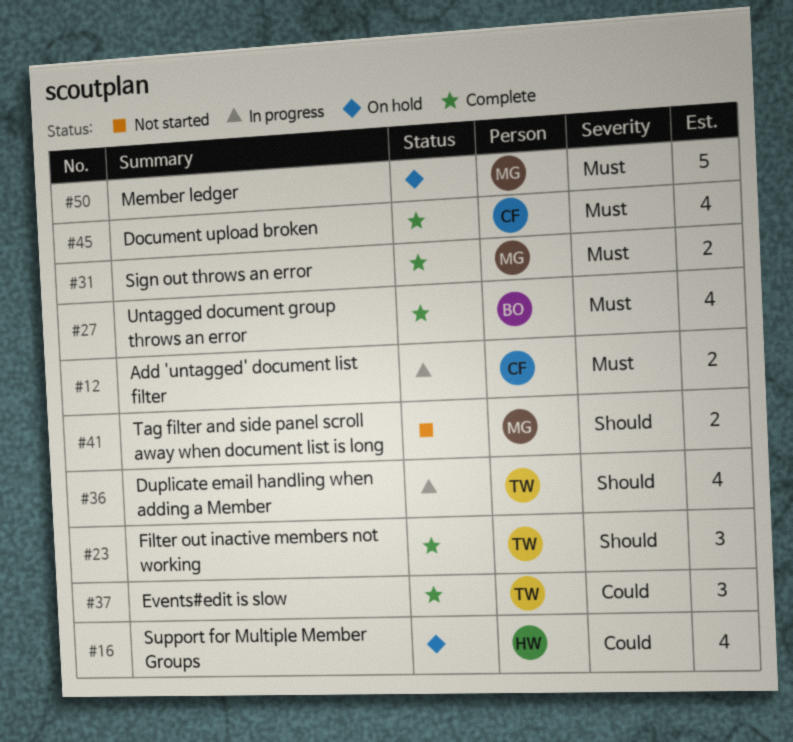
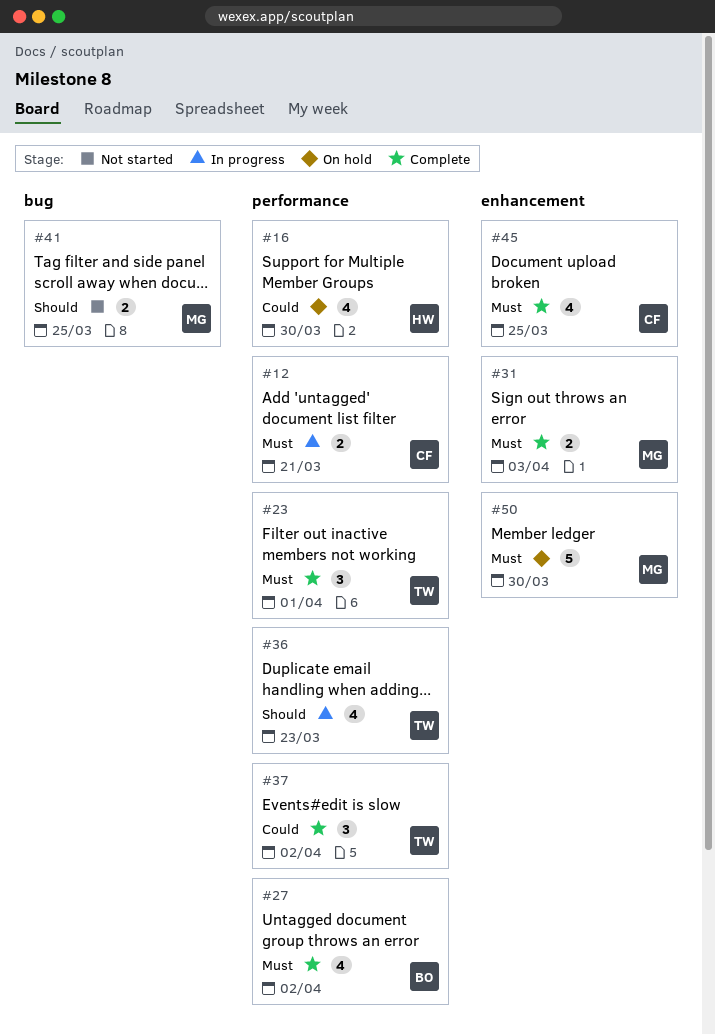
#23, priority: Should -> Must

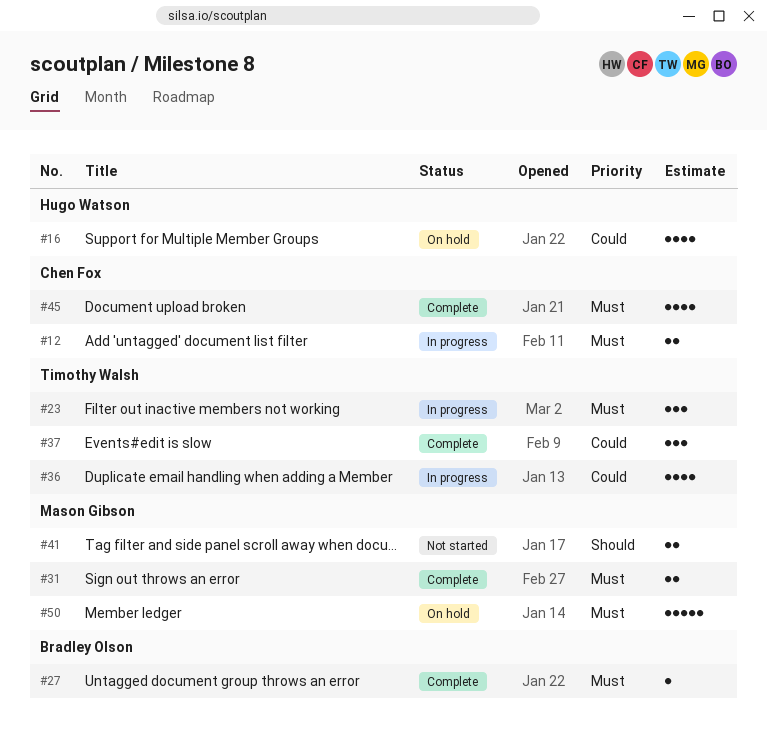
#23, status: Complete -> In progress
#27, estimate: 4 -> 1
#36, priority: Should -> Could

